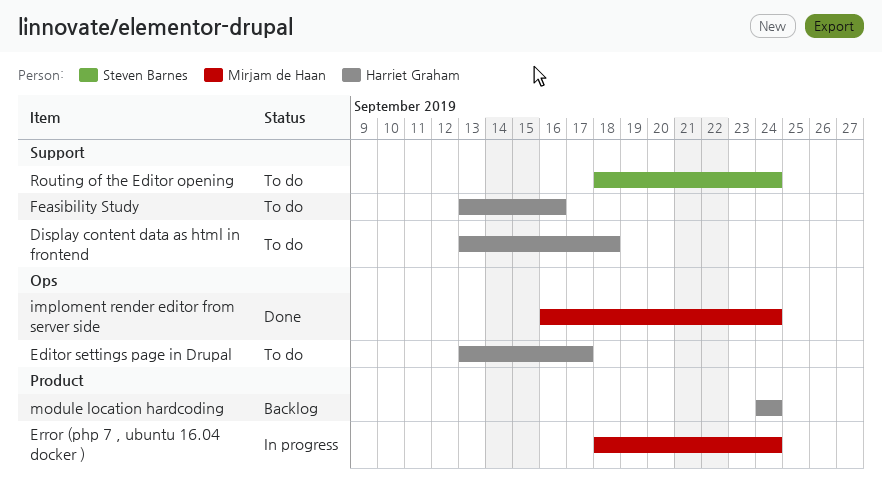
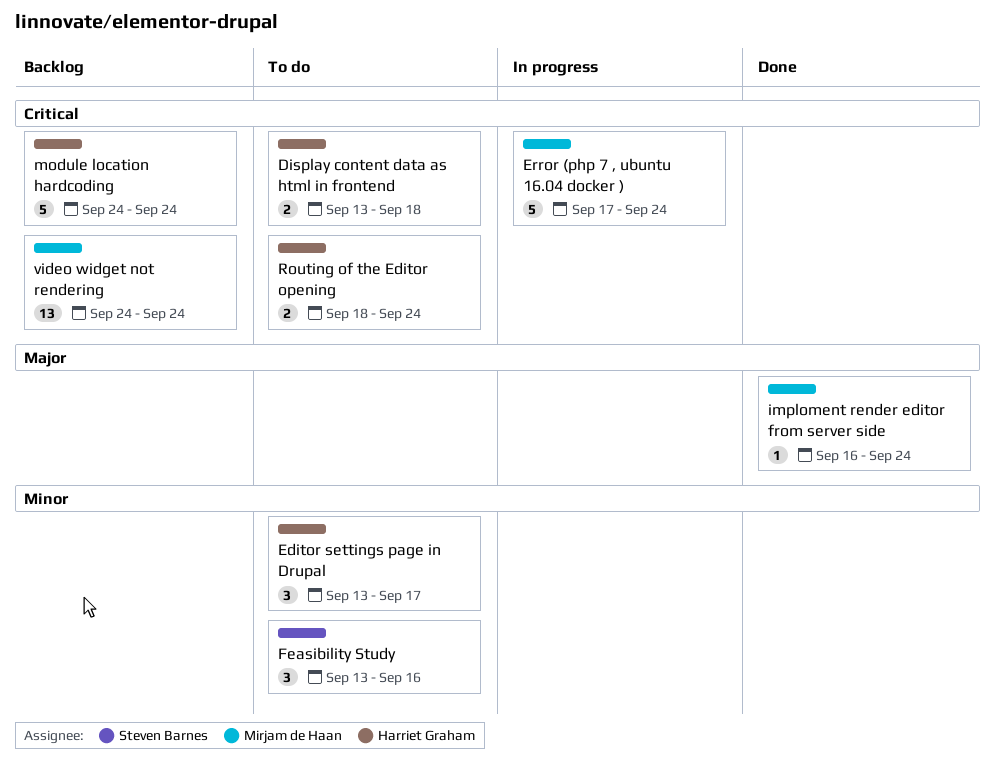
Error (php 7 , ubuntu 16.04 docker ), start: Sep 18 -> Sep 17
Feasibility Study, owner: Harriet Graham -> Steven Barnes
Routing of the Editor opening, owner: Steven Barnes -> Harriet Graham
video widget not rendering: none -> present

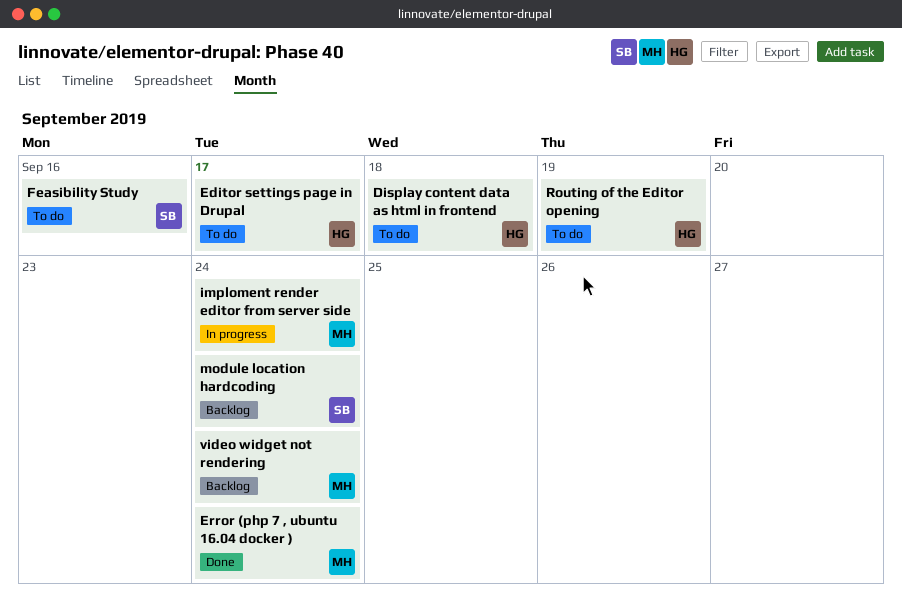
Error (php 7 , ubuntu 16.04 docker ), status: In progress -> Done
imploment render editor from server side, status: Done -> In progress
module location hardcoding, owner: Harriet Graham -> Steven Barnes
Routing of the Editor opening, due: Sep 24 -> Sep 19

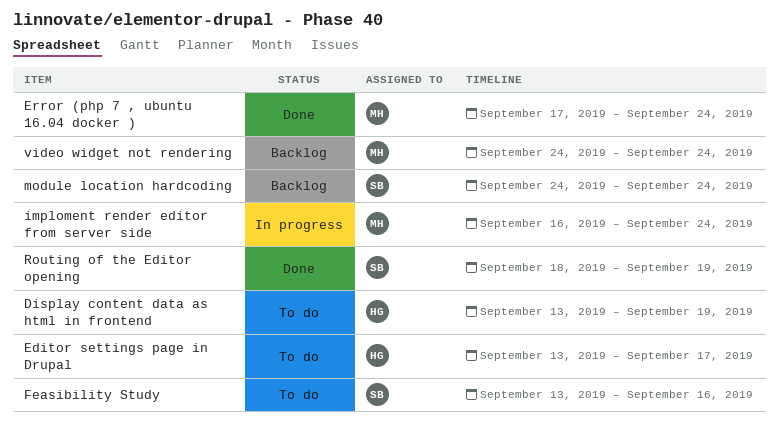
Display content data as html in frontend, due: Sep 18 -> Sep 19
Routing of the Editor opening, status: To do -> Done
Routing of the Editor opening, owner: HG -> SB

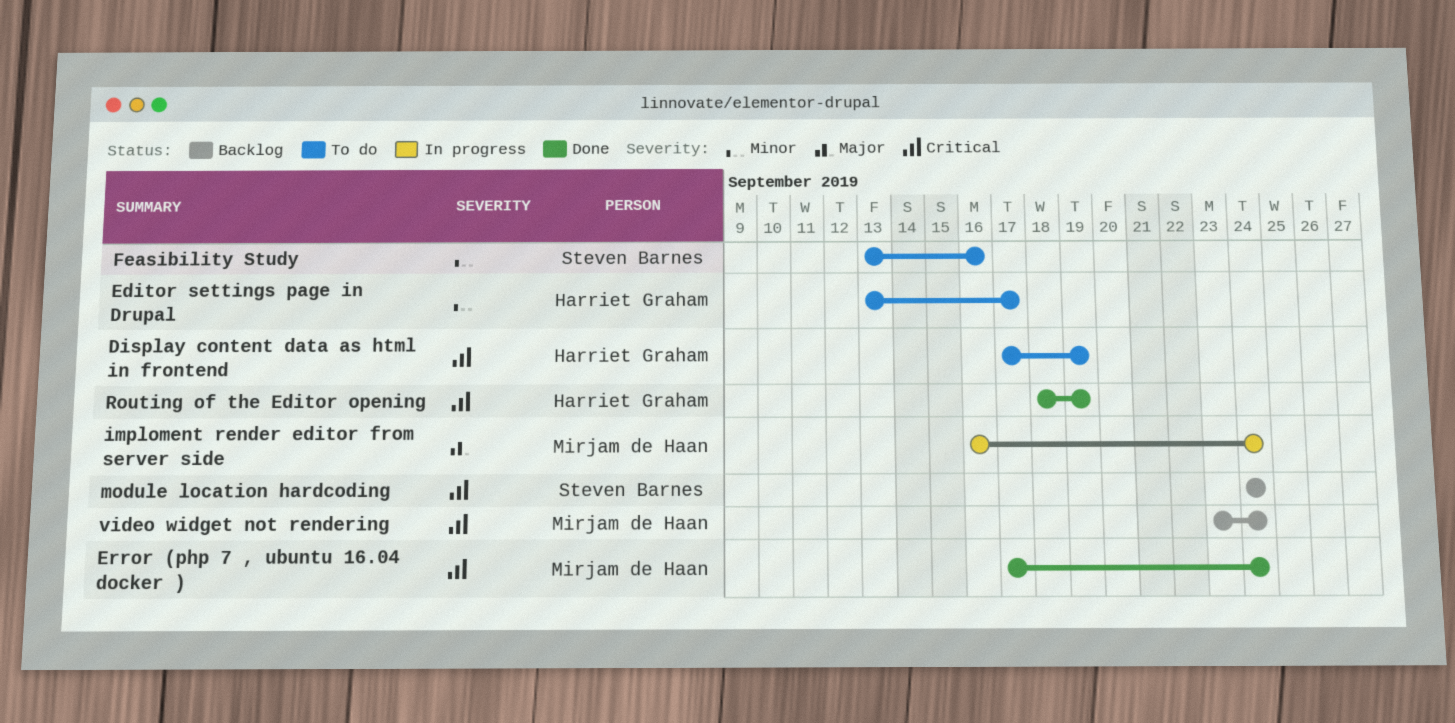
Display content data as html in frontend, start: Sep 13 -> Sep 17
Routing of the Editor opening, owner: Steven Barnes -> Harriet Graham
video widget not rendering, start: Sep 24 -> Sep 23

